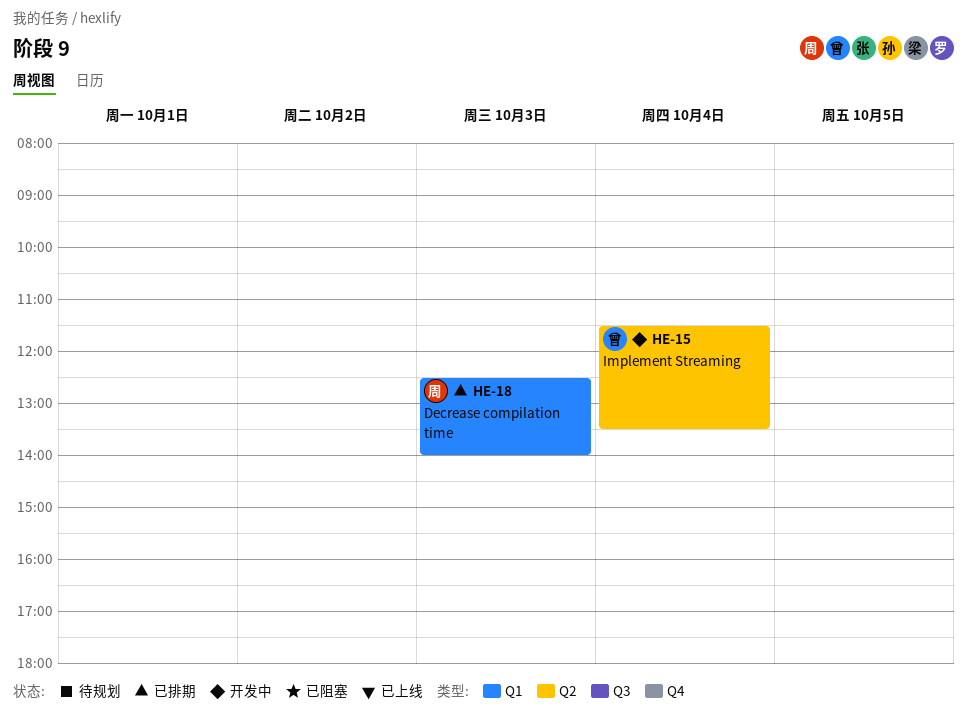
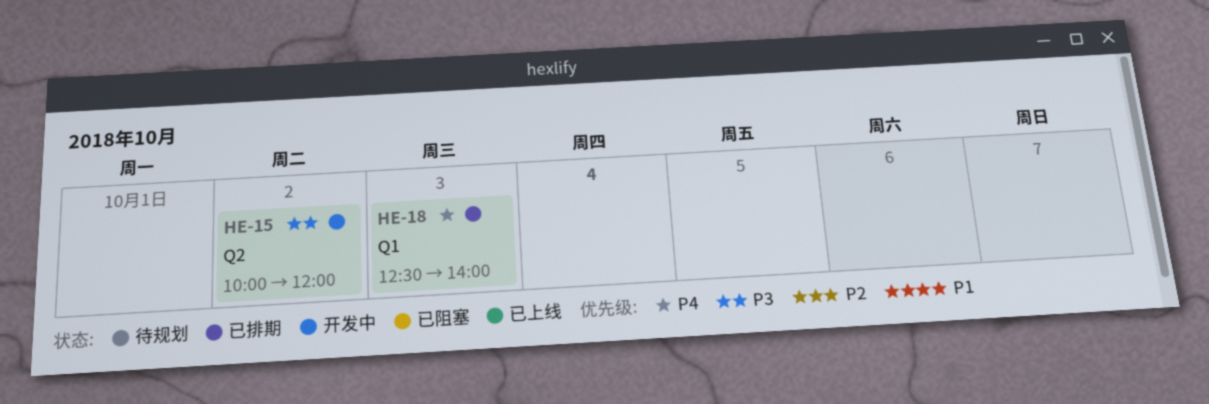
HE-15, day: Oct 4 -> Oct 2
HE-15, begins: 11:30 -> 10:00
HE-15, ends: 13:30 -> 12:00

